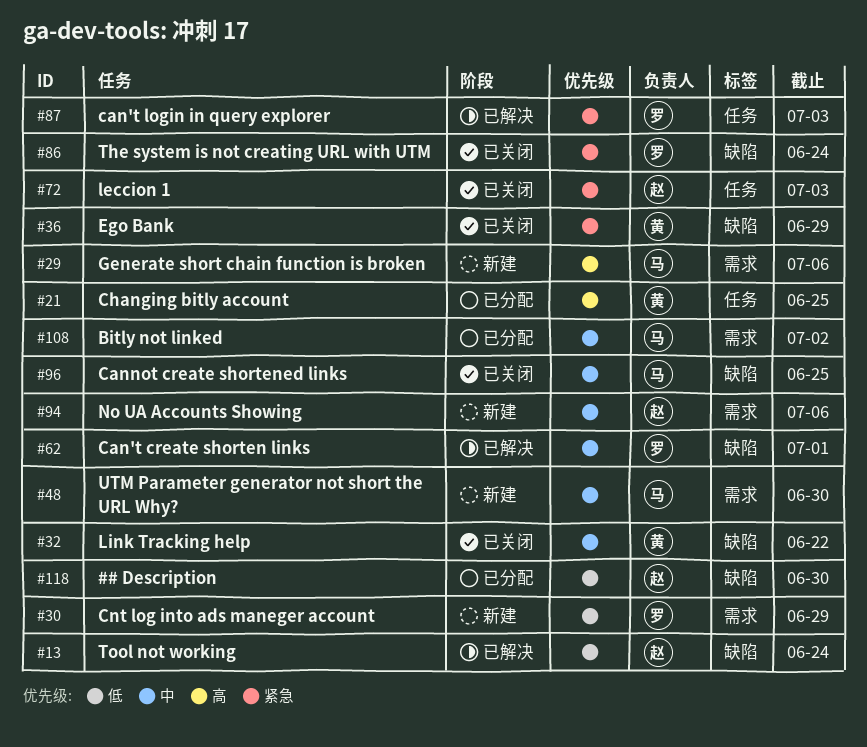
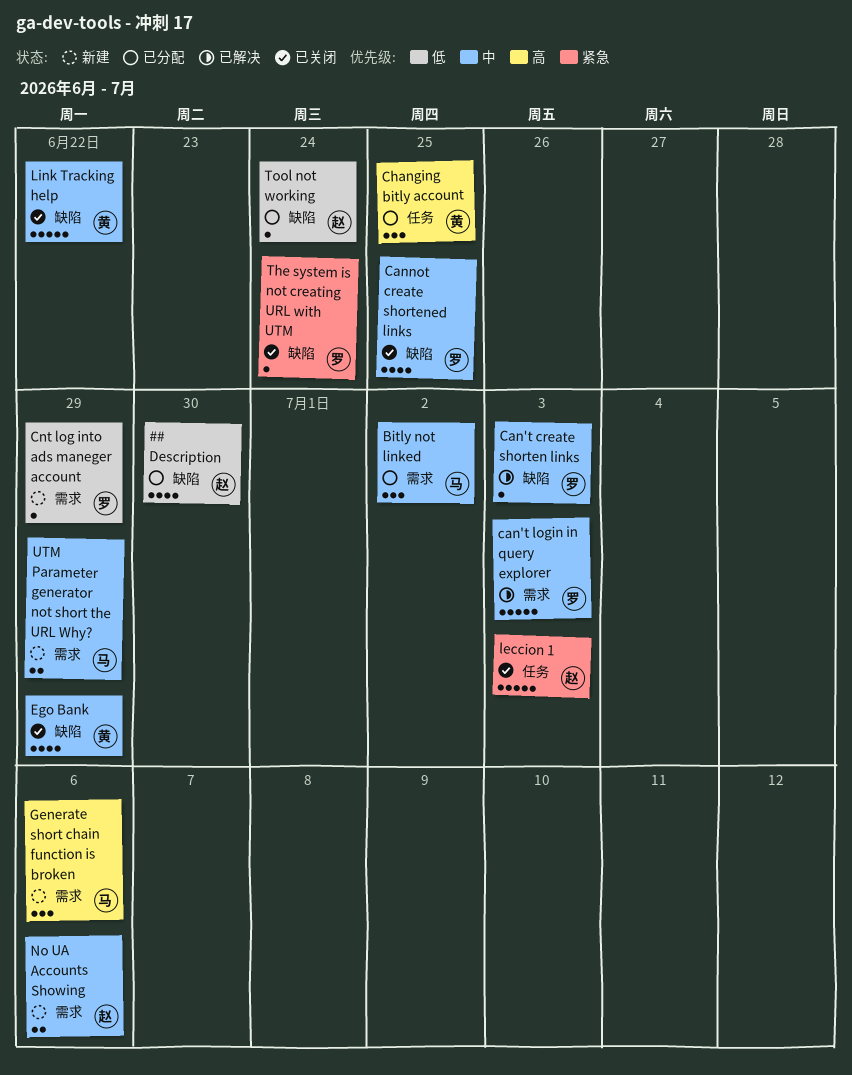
Can't create shorten links, due: Jul 1 -> Jul 3
can't login in query explorer, priority: 紧急 -> 中
can't login in query explorer, label: 任务 -> 需求
Cannot create shortened links, owner: 马 -> 罗
Ego Bank, priority: 紧急 -> 中
Tool not working, status: 已解决 -> 已分配
UTM Parameter generator not short the URL Why?, due: Jun 30 -> Jun 29

